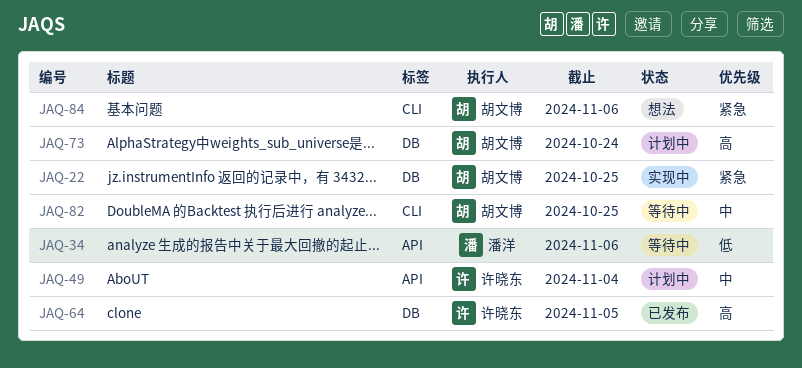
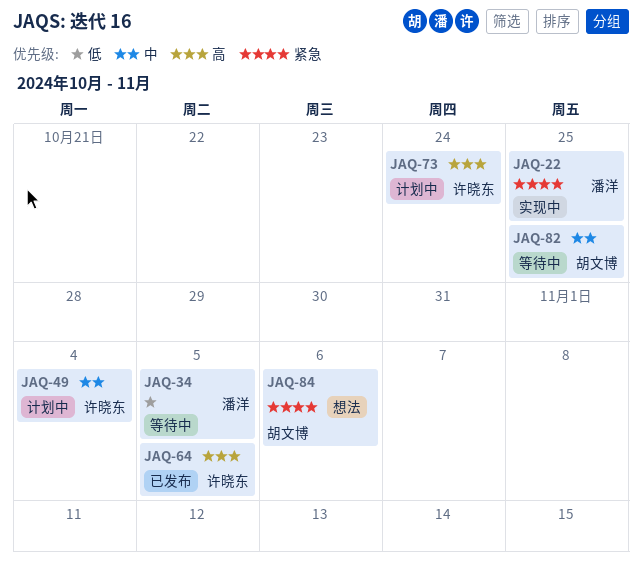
JAQ-22, owner: 胡文博 -> 潘洋
JAQ-34, due: Nov 6 -> Nov 5
JAQ-73, owner: 胡文博 -> 许晓东

